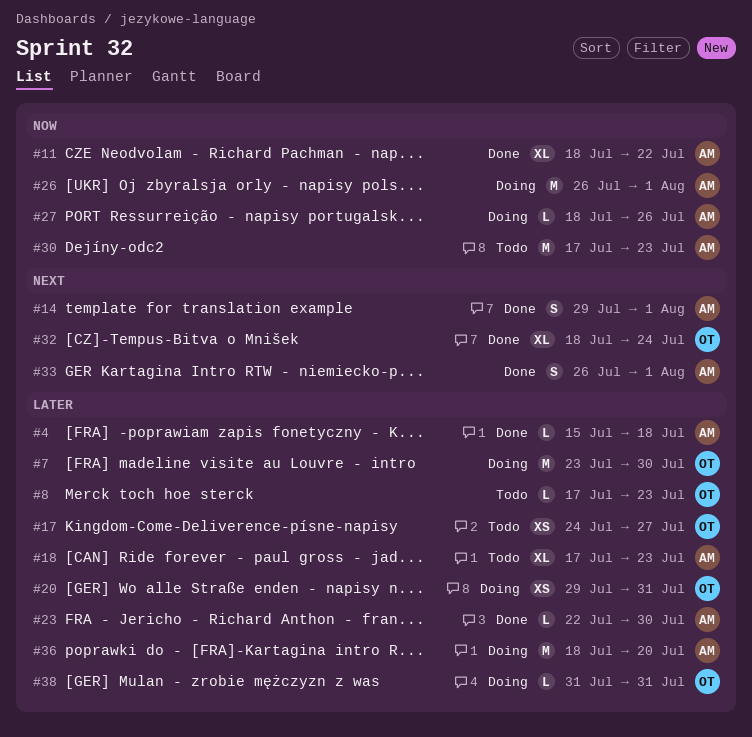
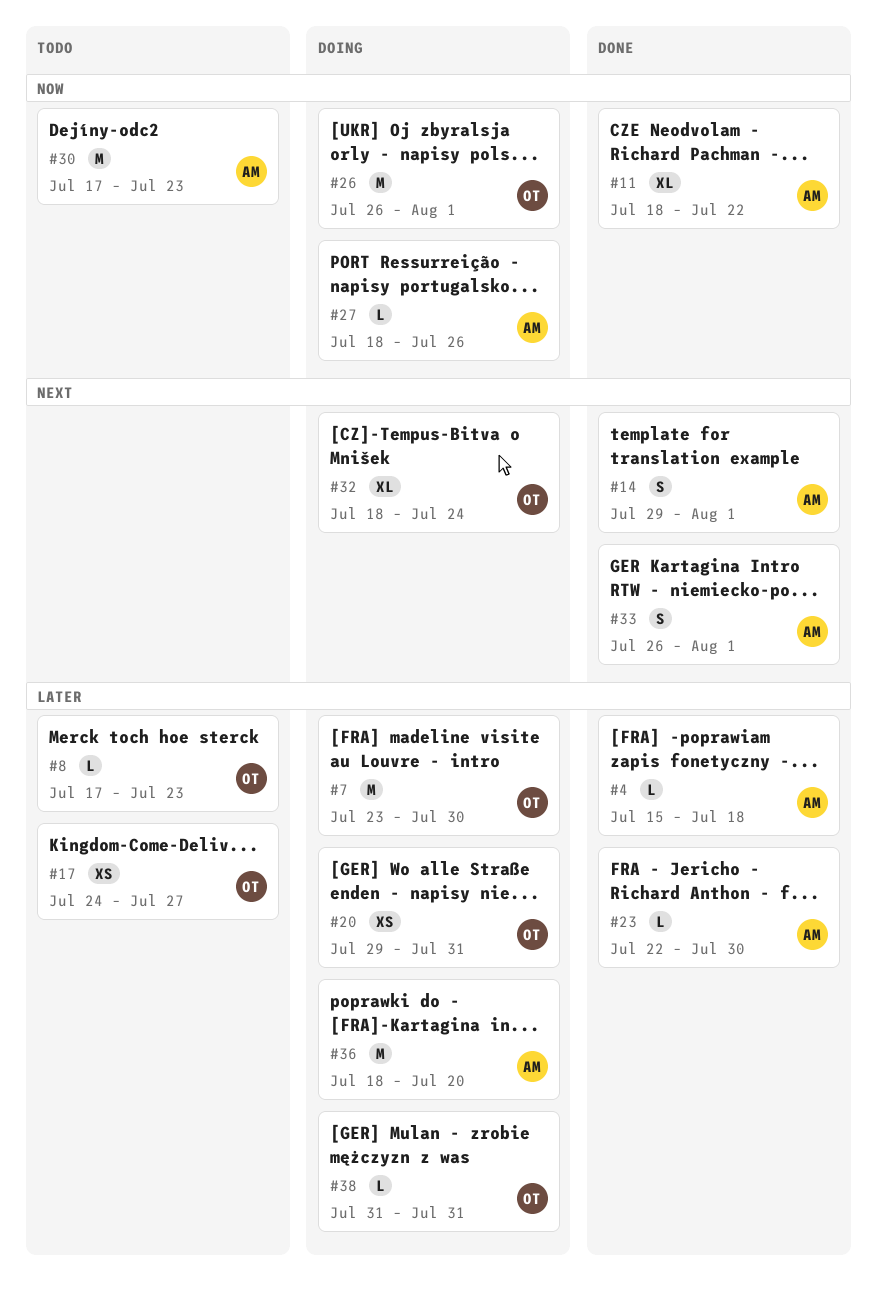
#18: present -> none
#26, owner: AM -> OT
#32, status: Done -> Doing

